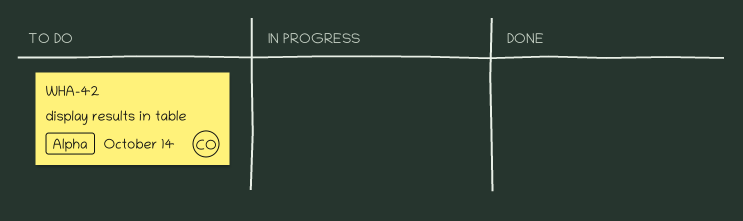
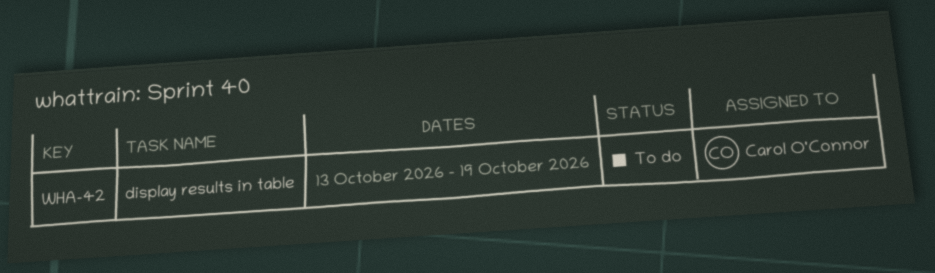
WHA-42, due: Oct 14 -> Oct 19

